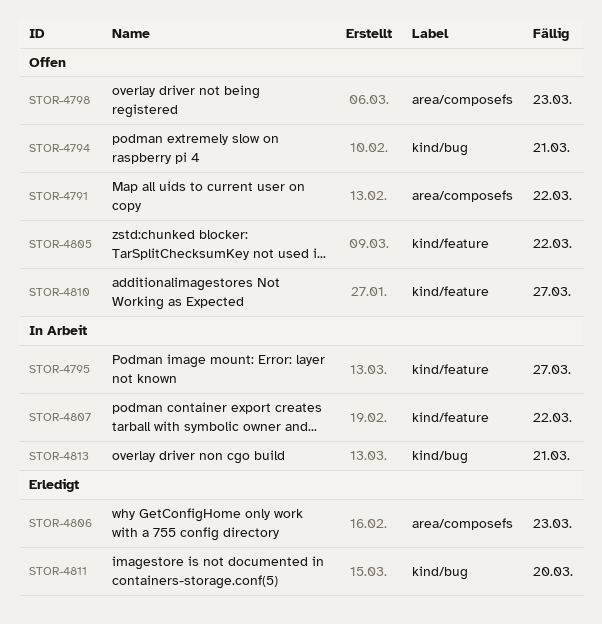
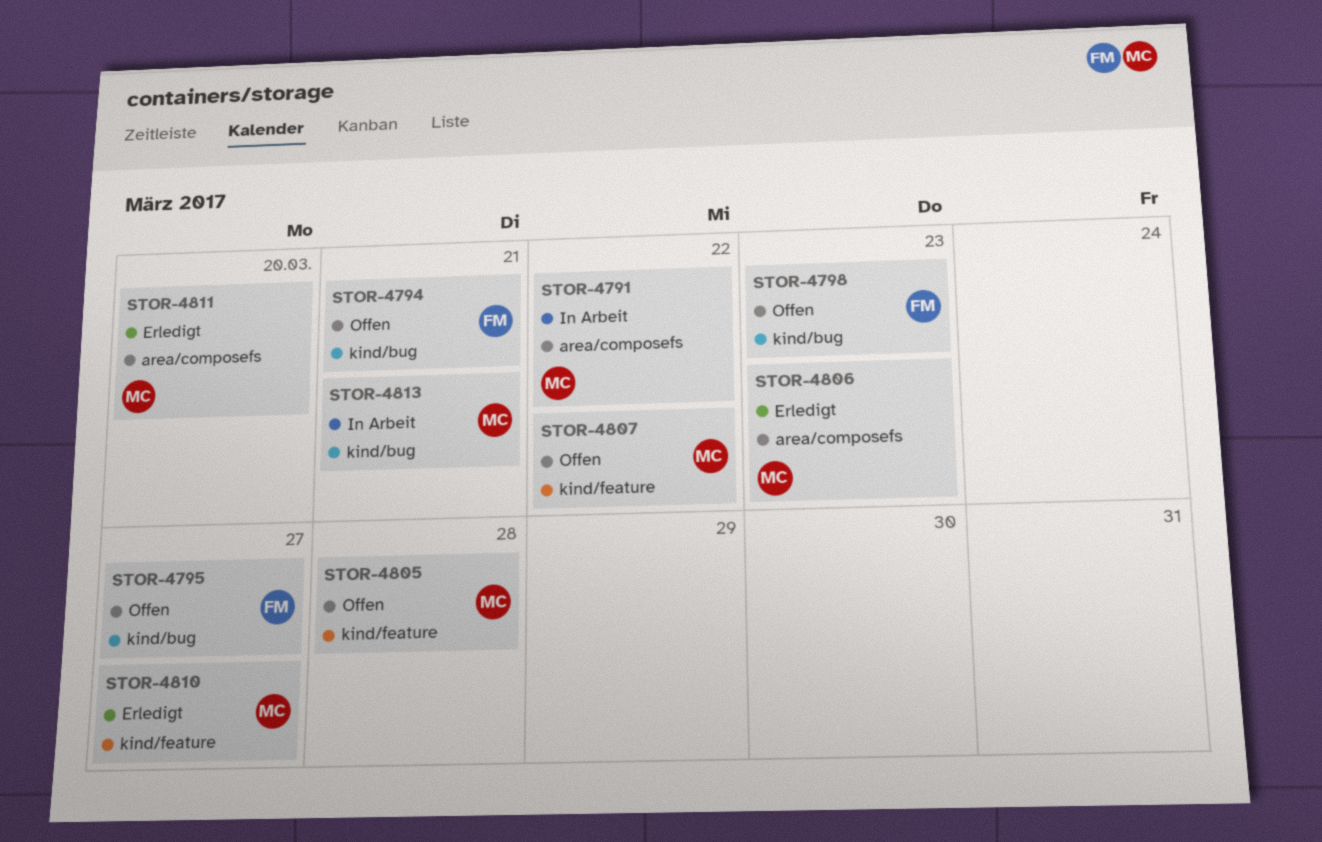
STOR-4791, status: Offen -> In Arbeit
STOR-4795, status: In Arbeit -> Offen
STOR-4795, label: kind/feature -> kind/bug
STOR-4798, label: area/composefs -> kind/bug
STOR-4805, due: Mar 22 -> Mar 28
STOR-4807, status: In Arbeit -> Offen
STOR-4810, status: Offen -> Erledigt
STOR-4811, label: kind/bug -> area/composefs

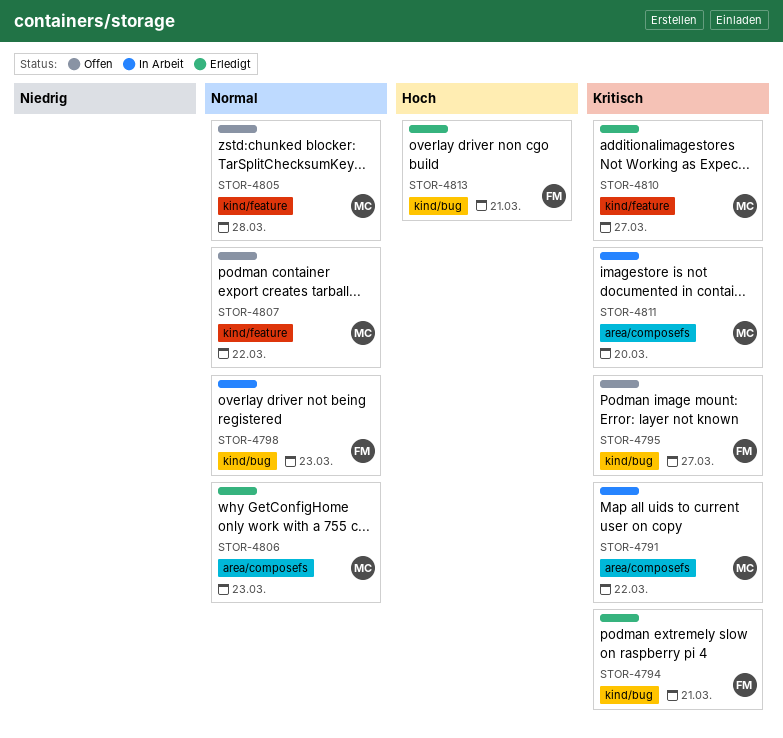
STOR-4794, status: Offen -> Erledigt
STOR-4798, status: Offen -> In Arbeit
STOR-4811, status: Erledigt -> In Arbeit
STOR-4813, status: In Arbeit -> Erledigt
STOR-4813, owner: MC -> FM

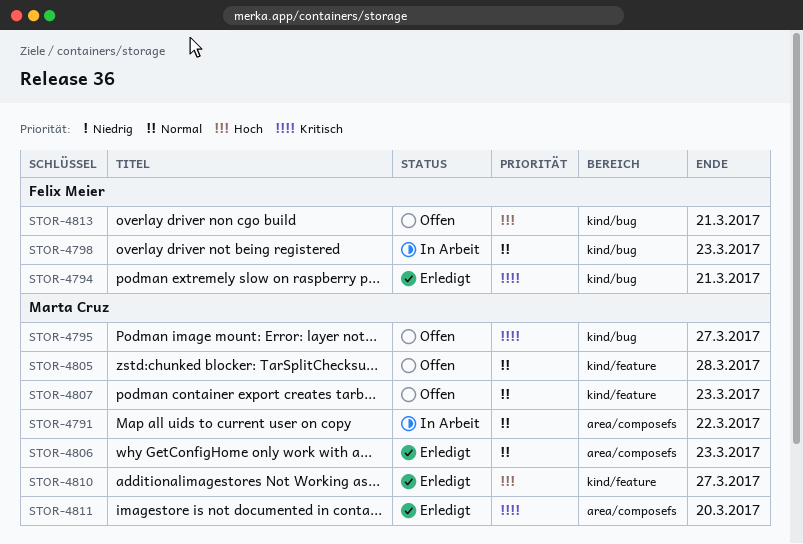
STOR-4791, priority: Kritisch -> Normal
STOR-4795, owner: Felix Meier -> Marta Cruz
STOR-4807, due: Mar 22 -> Mar 23
STOR-4810, priority: Kritisch -> Hoch
STOR-4811, status: In Arbeit -> Erledigt
STOR-4813, status: Erledigt -> Offen

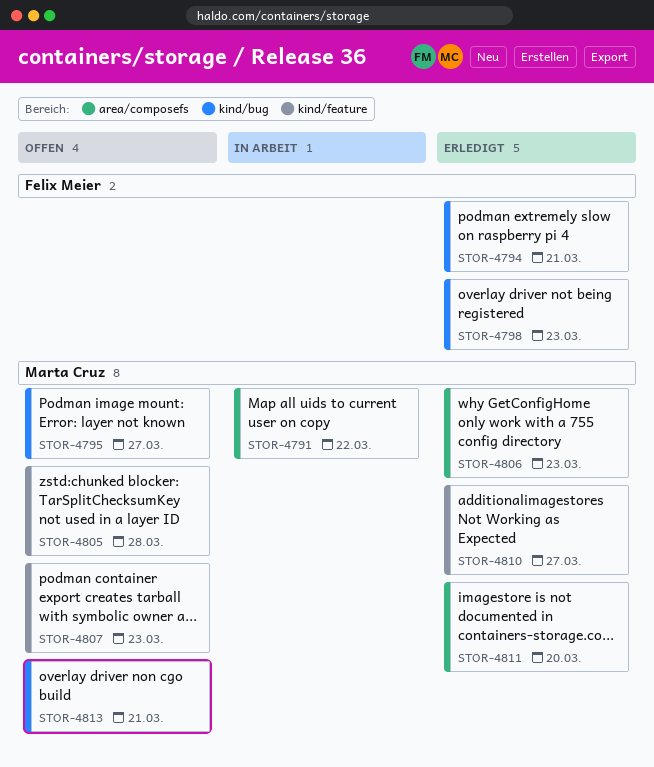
STOR-4798, status: In Arbeit -> Erledigt
STOR-4813, owner: Felix Meier -> Marta Cruz

